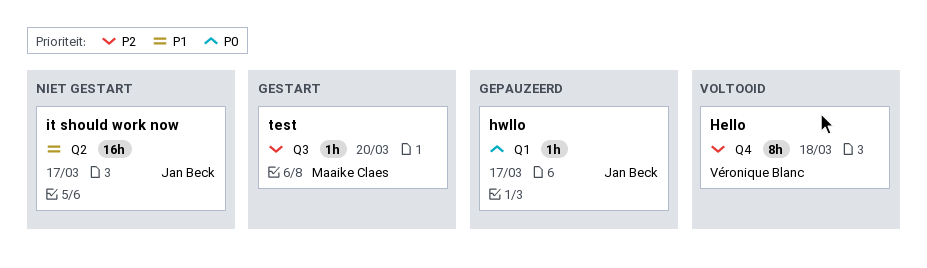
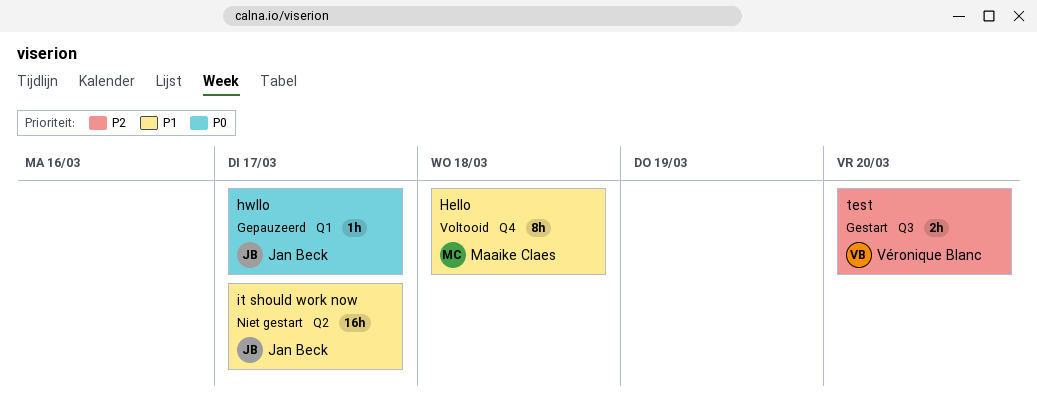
Hello, owner: Véronique Blanc -> Maaike Claes
Hello, priority: P2 -> P1
test, owner: Maaike Claes -> Véronique Blanc
test, estimate: 1h -> 2h

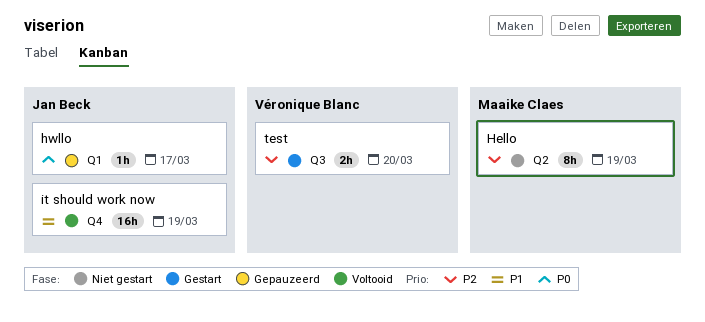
Hello, status: Voltooid -> Niet gestart
Hello, priority: P1 -> P2
Hello, label: Q4 -> Q2
Hello, due: Mar 18 -> Mar 19
it should work now, status: Niet gestart -> Voltooid
it should work now, label: Q2 -> Q4
it should work now, due: Mar 17 -> Mar 19

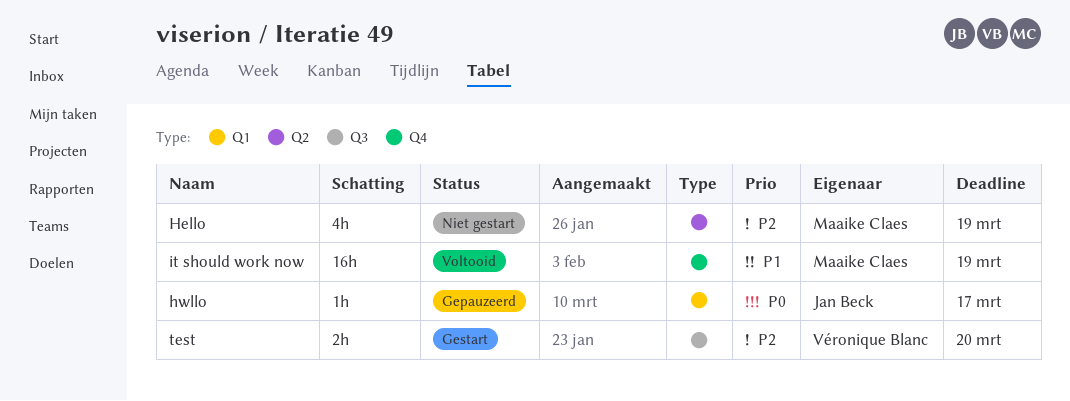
Hello, estimate: 8h -> 4h
it should work now, owner: Jan Beck -> Maaike Claes

